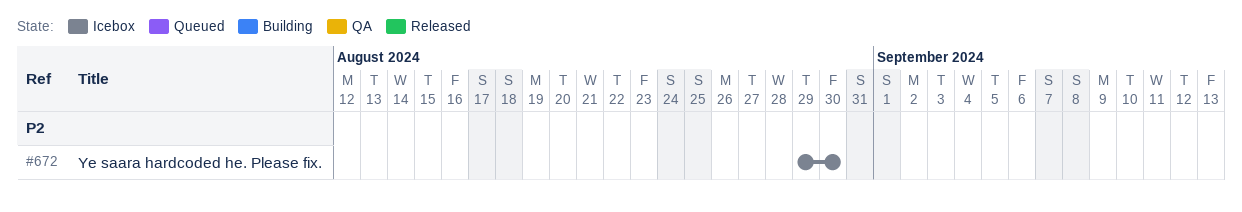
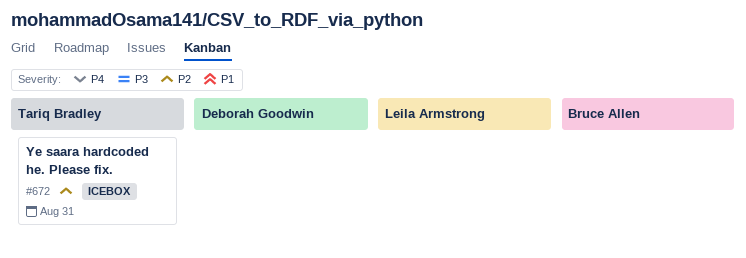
#672, due: Aug 30 -> Aug 31

